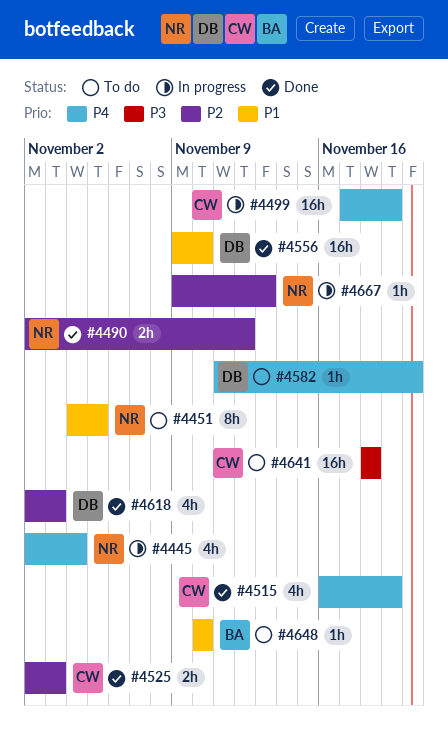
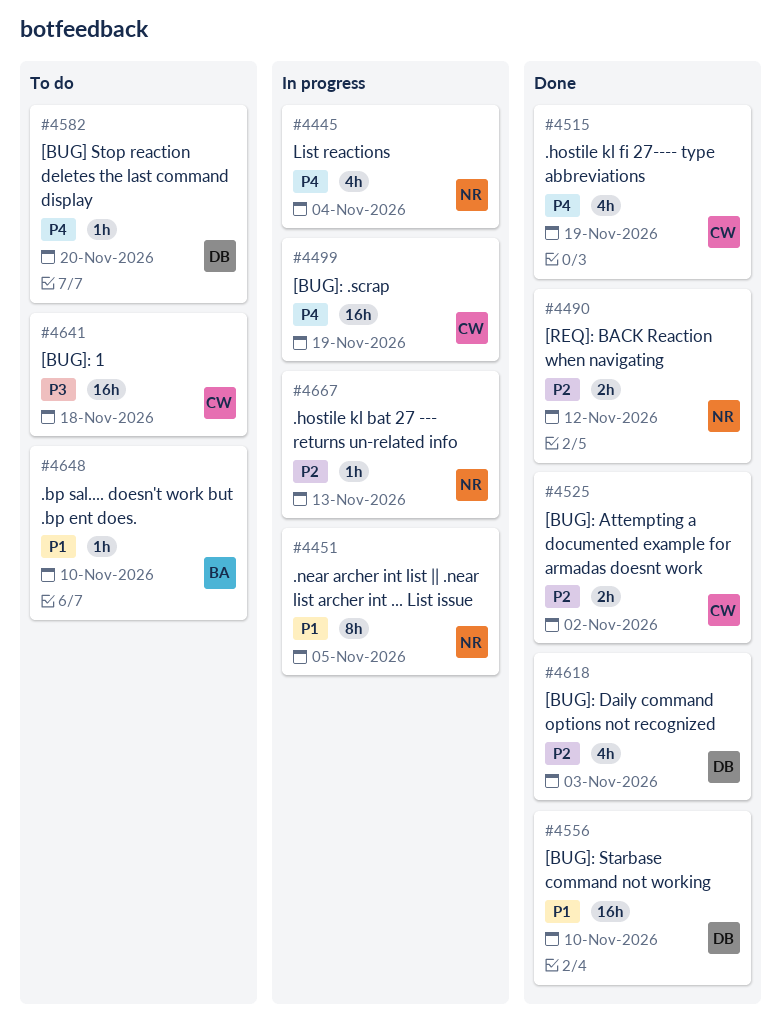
#4451, status: To do -> In progress
#4525, due: Nov 3 -> Nov 2

